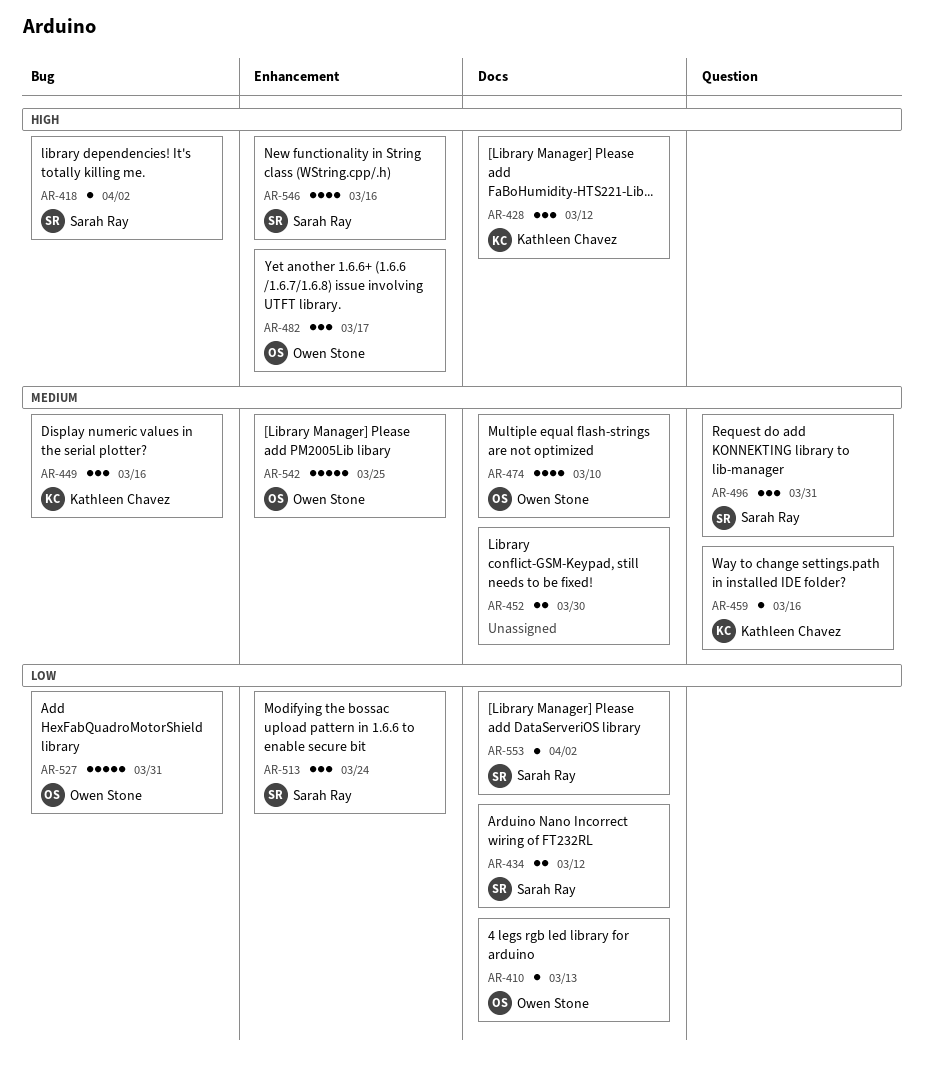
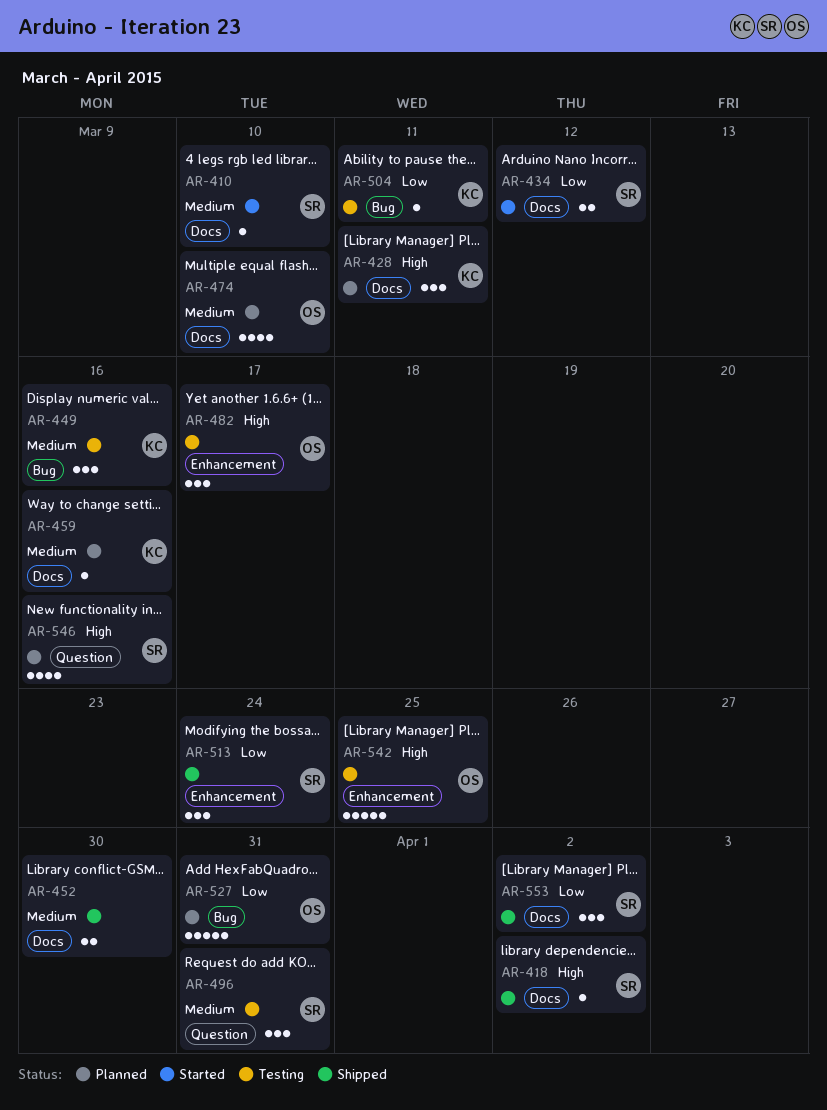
AR-410, owner: Owen Stone -> Sarah Ray
AR-410, priority: Low -> Medium
AR-410, due: Mar 13 -> Mar 10
AR-418, label: Bug -> Docs
AR-428, due: Mar 12 -> Mar 11
AR-459, label: Question -> Docs
AR-504: none -> present
AR-542, priority: Medium -> High
AR-546, label: Enhancement -> Question
AR-553, estimate: 1 -> 3

